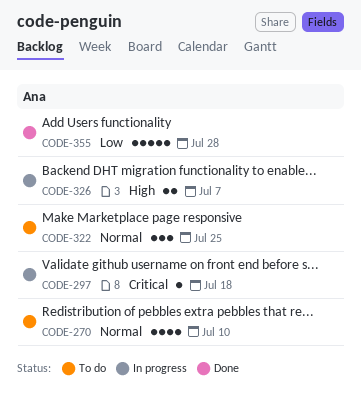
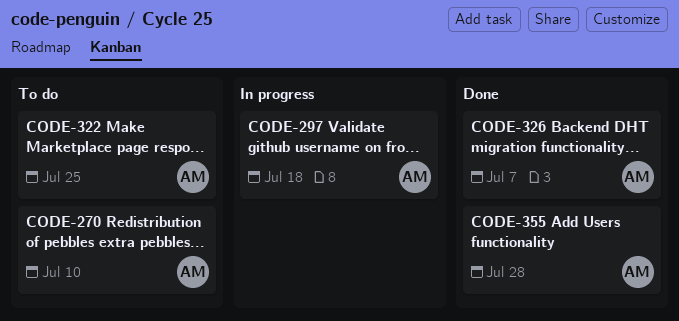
CODE-326, status: In progress -> Done

